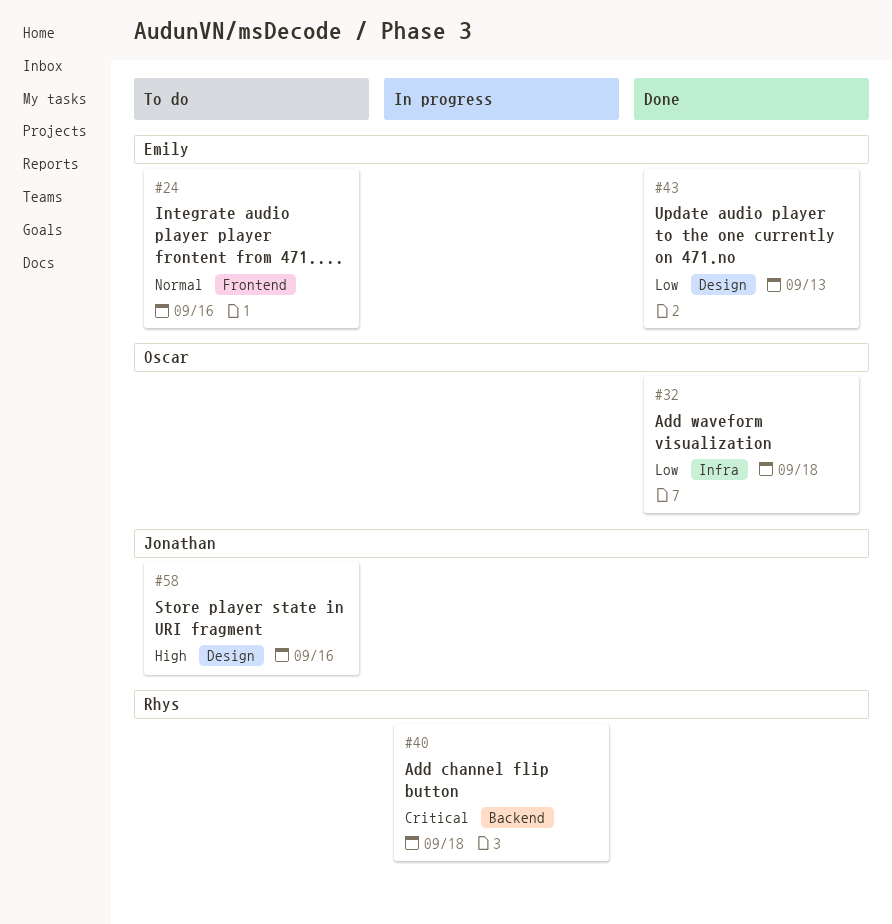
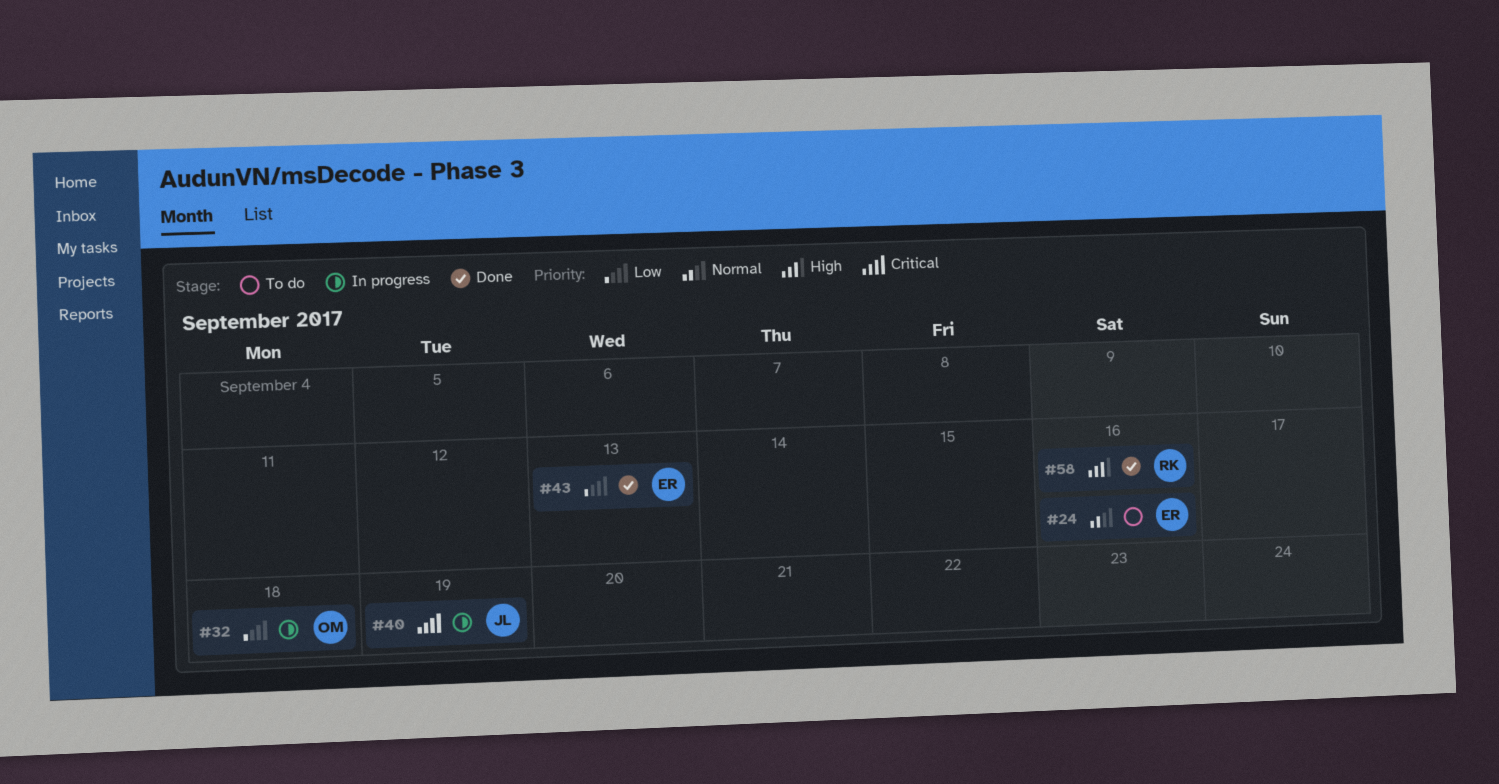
#32, status: Done -> In progress
#40, owner: Rhys -> Jonathan
#40, due: Sep 18 -> Sep 19
#58, status: To do -> Done
#58, owner: Jonathan -> Rhys

